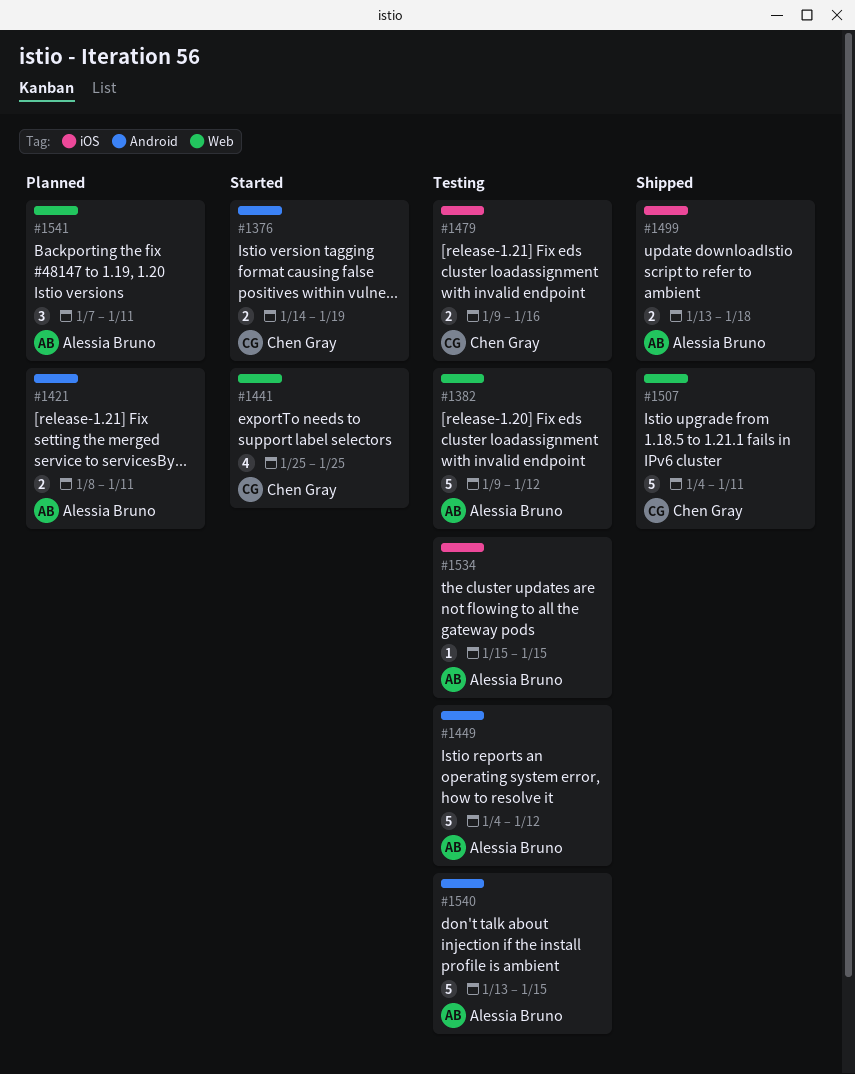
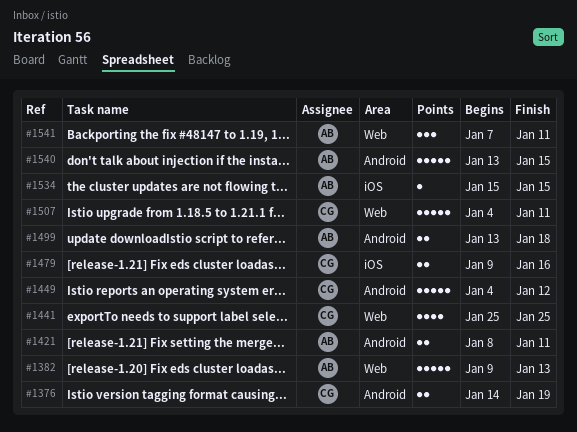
#1382, due: Jan 12 -> Jan 13
#1449, owner: Alessia Bruno -> Chen Gray
#1499, label: iOS -> Android

